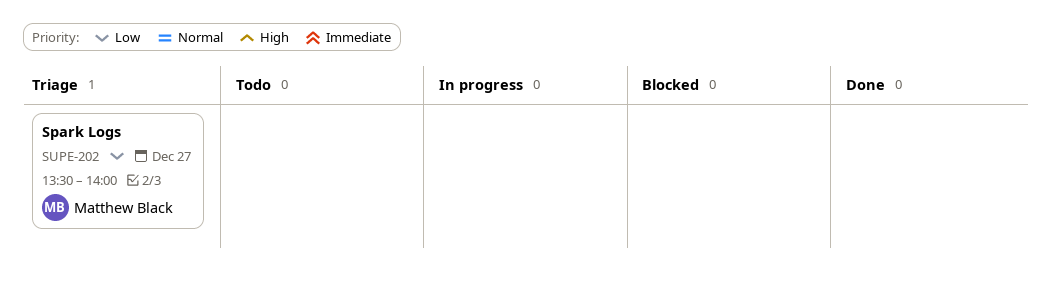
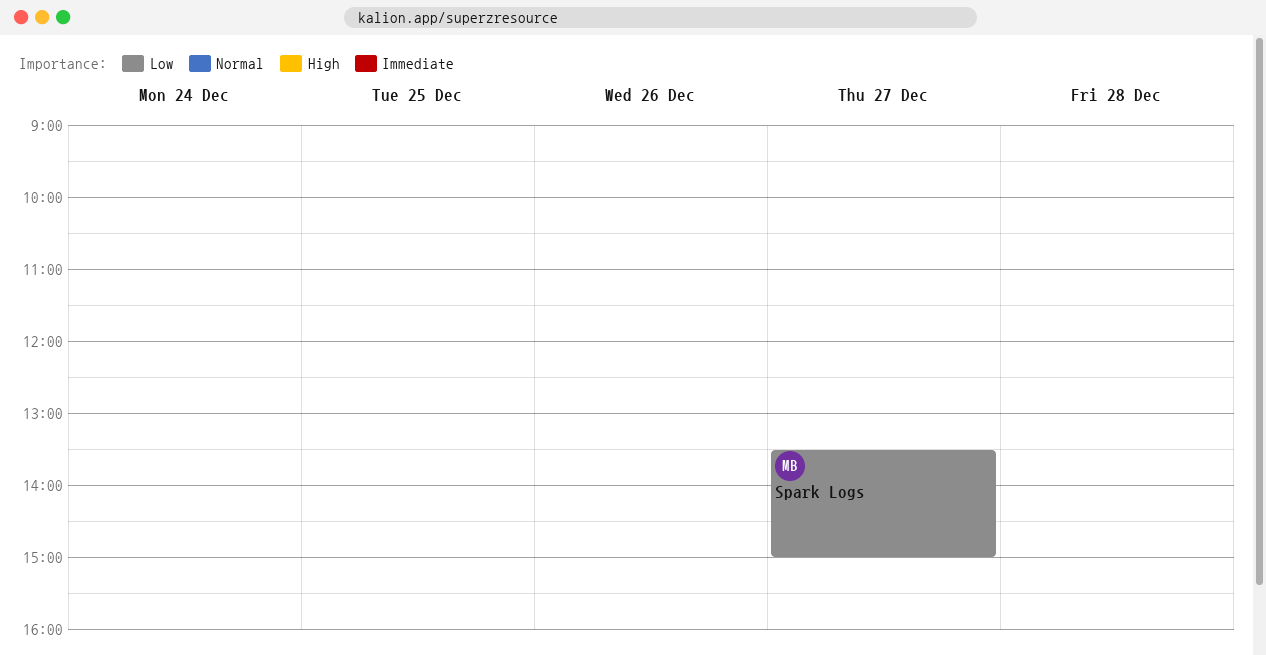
Spark Logs, ends: 14:00 -> 15:00

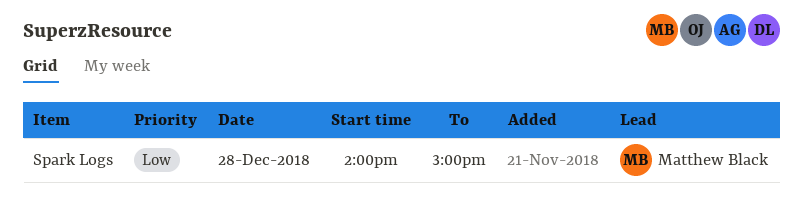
Spark Logs, day: Dec 27 -> Dec 28
Spark Logs, begins: 13:30 -> 14:00

